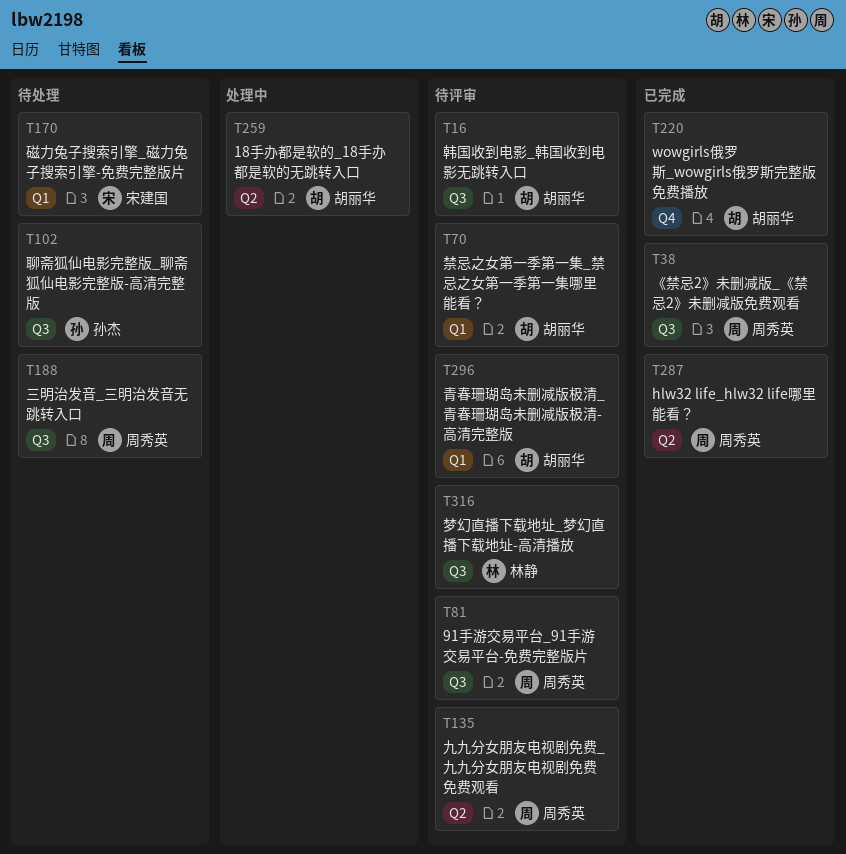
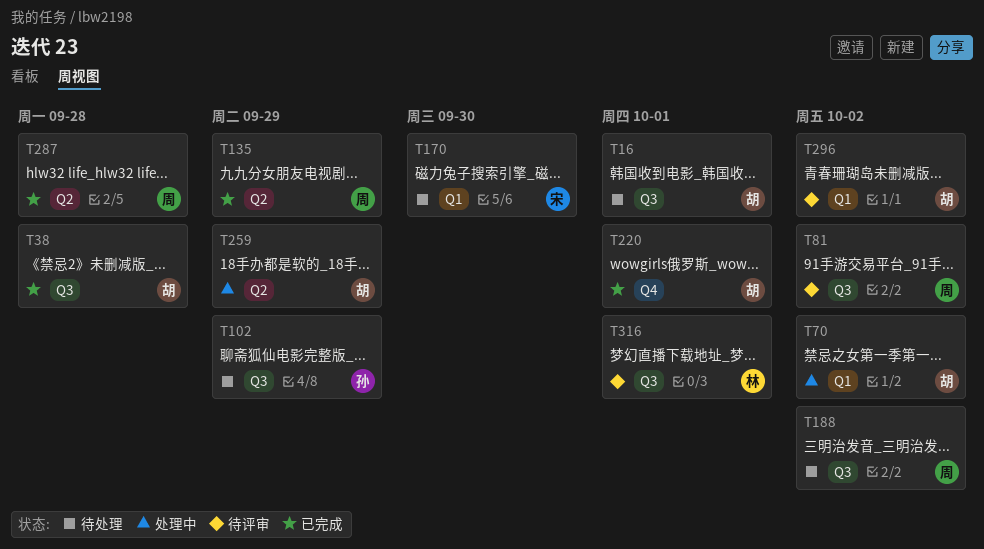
T16, status: 待评审 -> 待处理
T38, owner: 周秀英 -> 胡丽华
T70, status: 待评审 -> 处理中
T135, status: 待评审 -> 已完成

